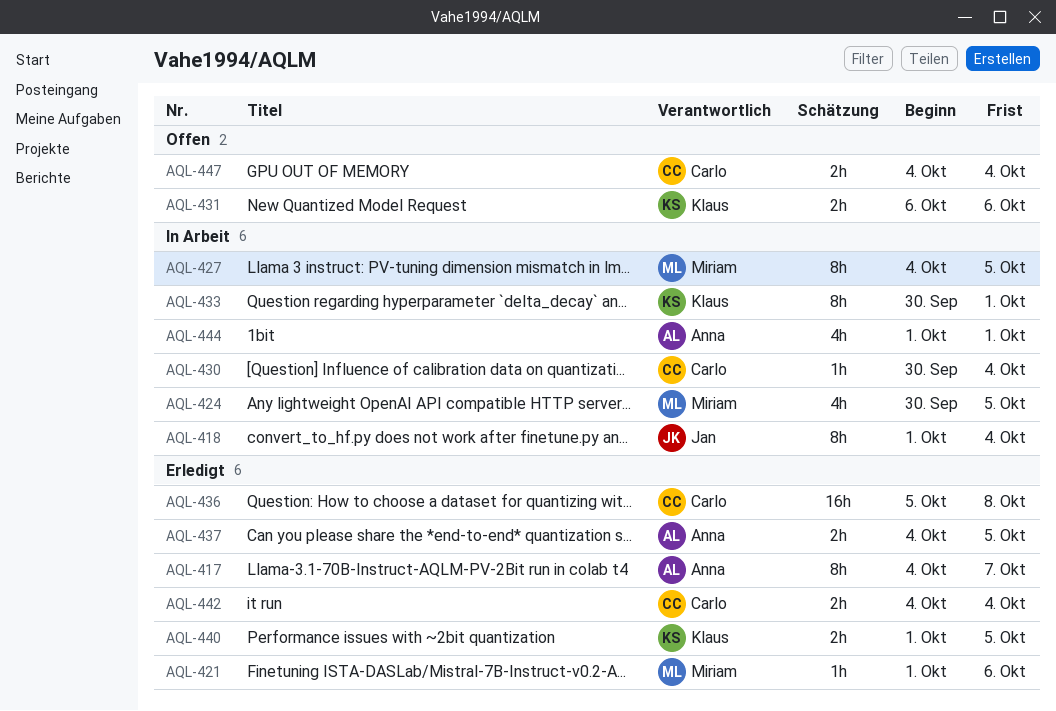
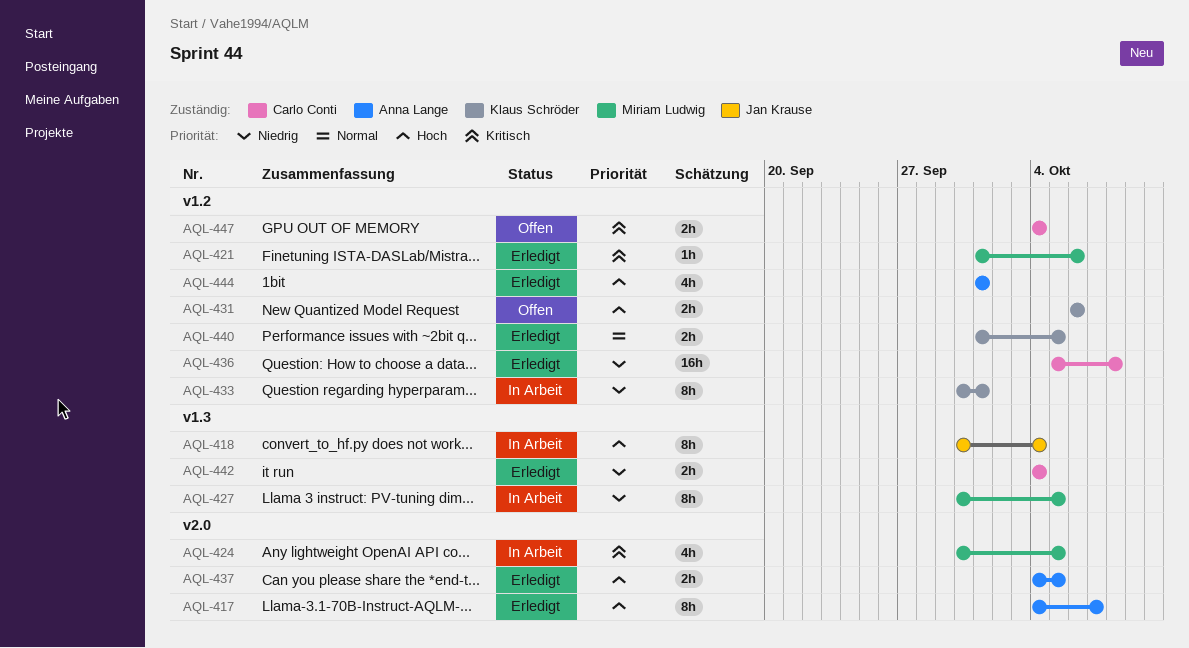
AQL-418, start: Oct 1 -> Sep 30
AQL-427, start: Oct 4 -> Sep 30
AQL-430: present -> none
AQL-444, status: In Arbeit -> Erledigt

